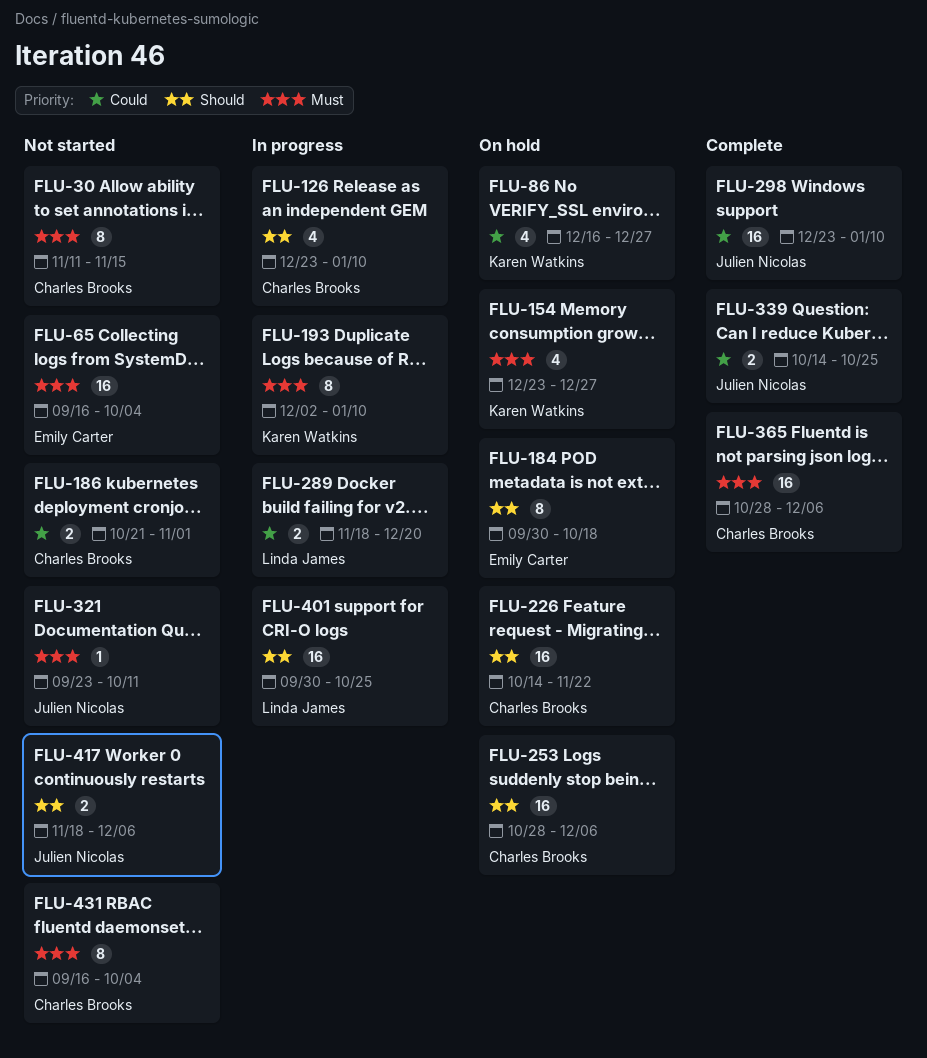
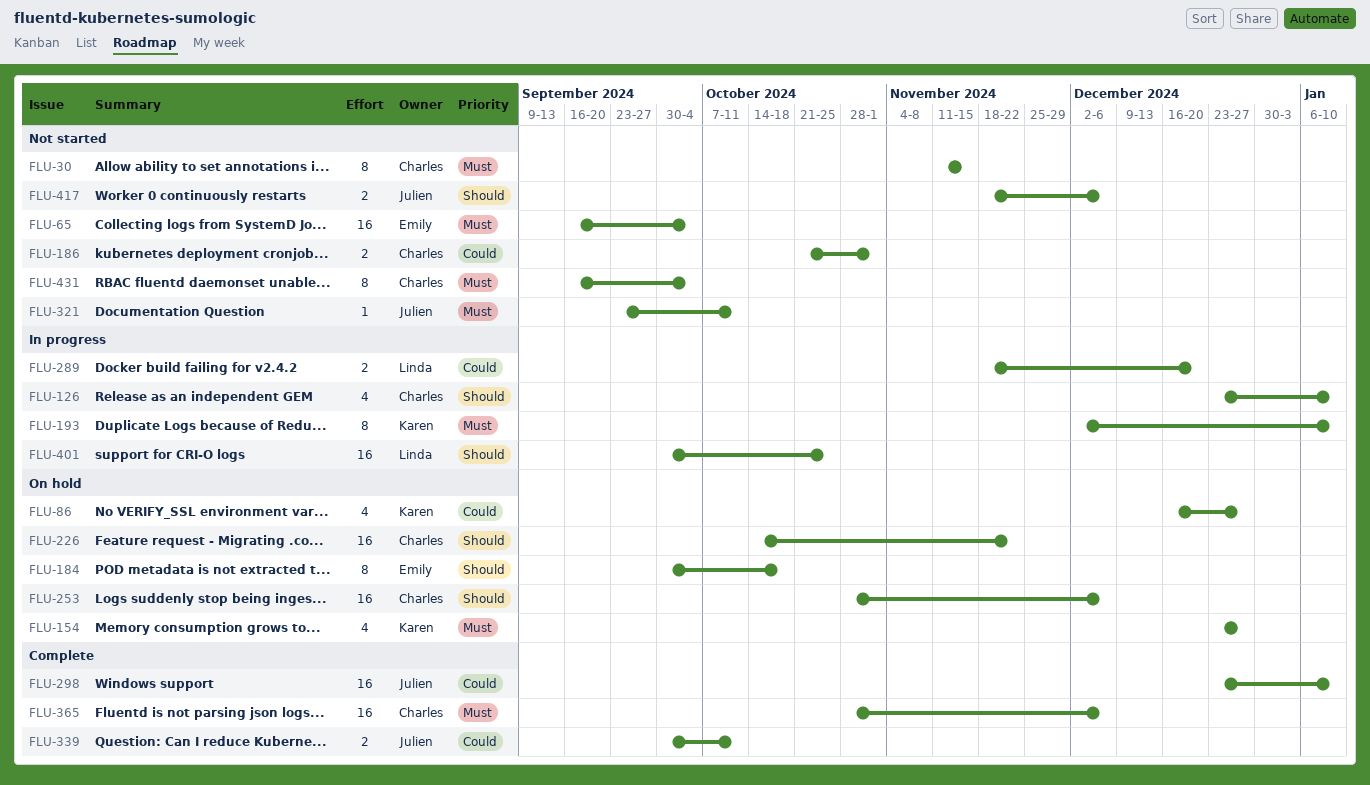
FLU-339, start: Oct 14 -> Sep 30
FLU-339, due: Oct 25 -> Oct 11

